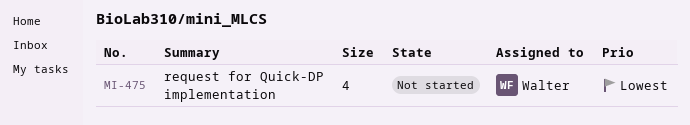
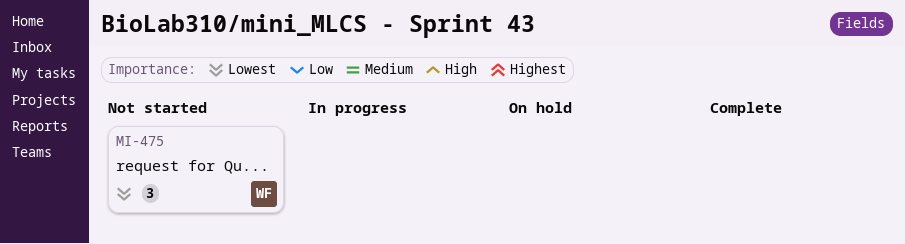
MI-475, estimate: 4 -> 3

